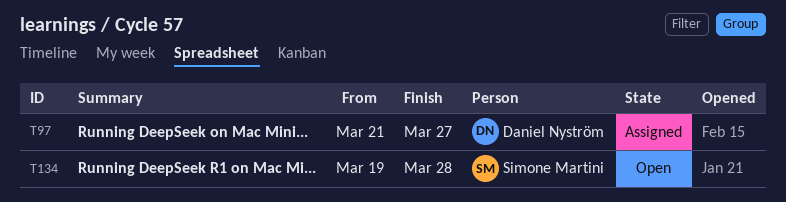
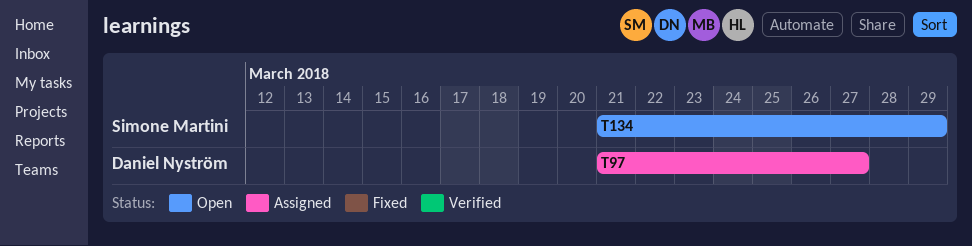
T134, start: Mar 19 -> Mar 21
T134, due: Mar 28 -> Mar 29

